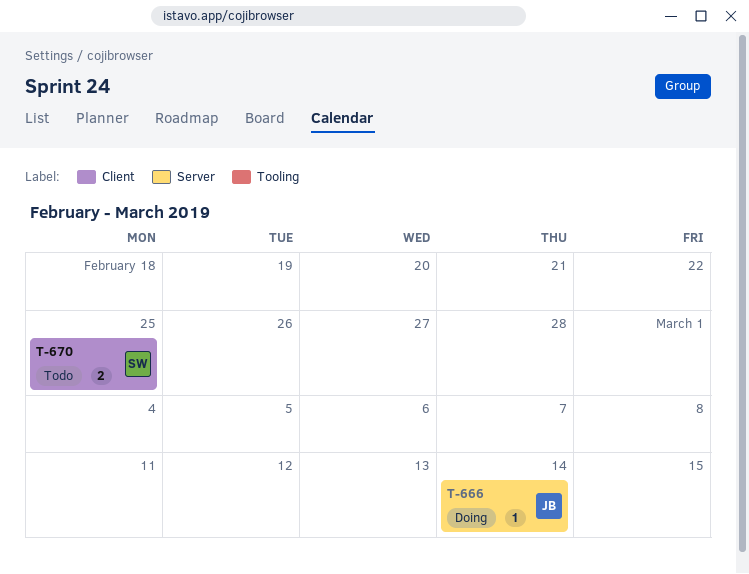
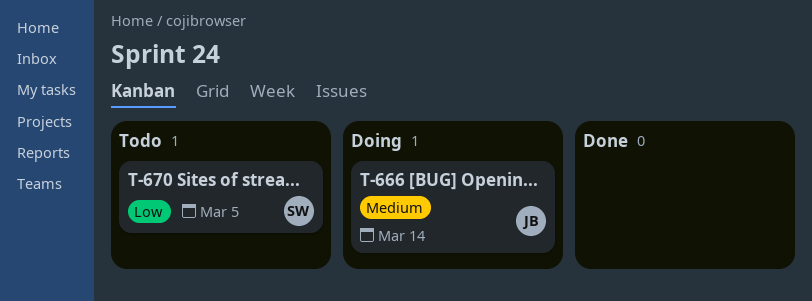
T-670, due: Feb 25 -> Mar 5

